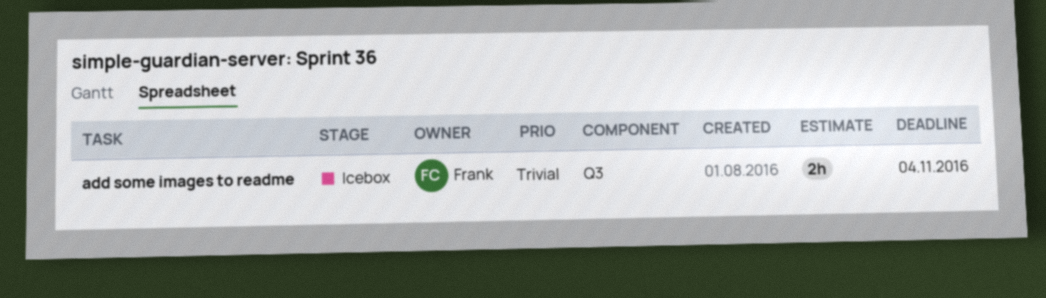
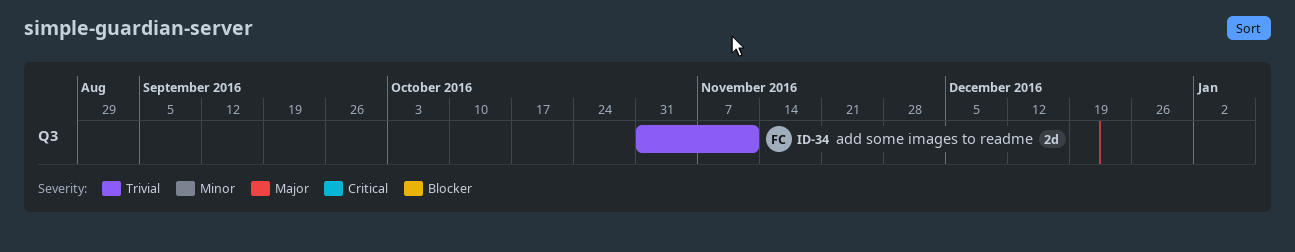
add some images to readme, estimate: 2h -> 2d
add some images to readme, due: Nov 4 -> Nov 11

